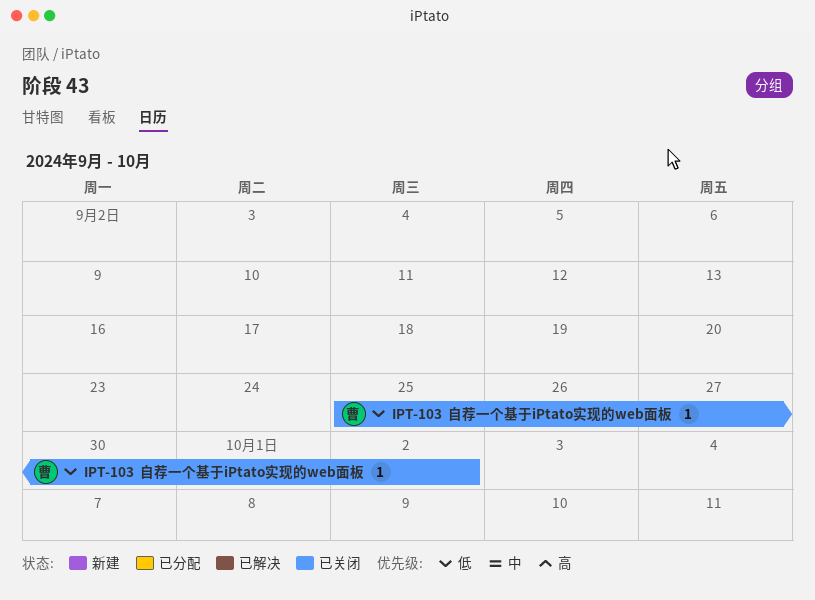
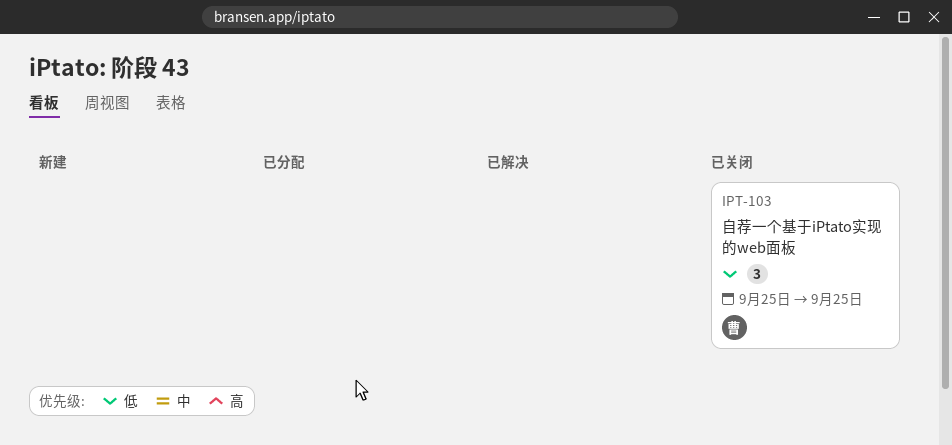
IPT-103, estimate: 1 -> 3
IPT-103, due: Oct 2 -> Sep 25

